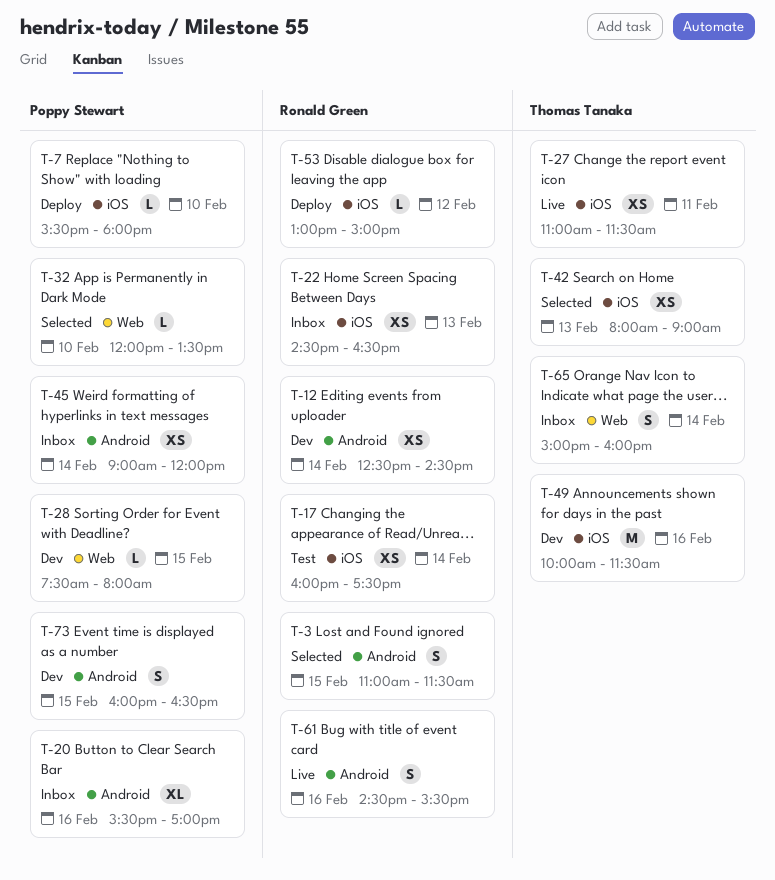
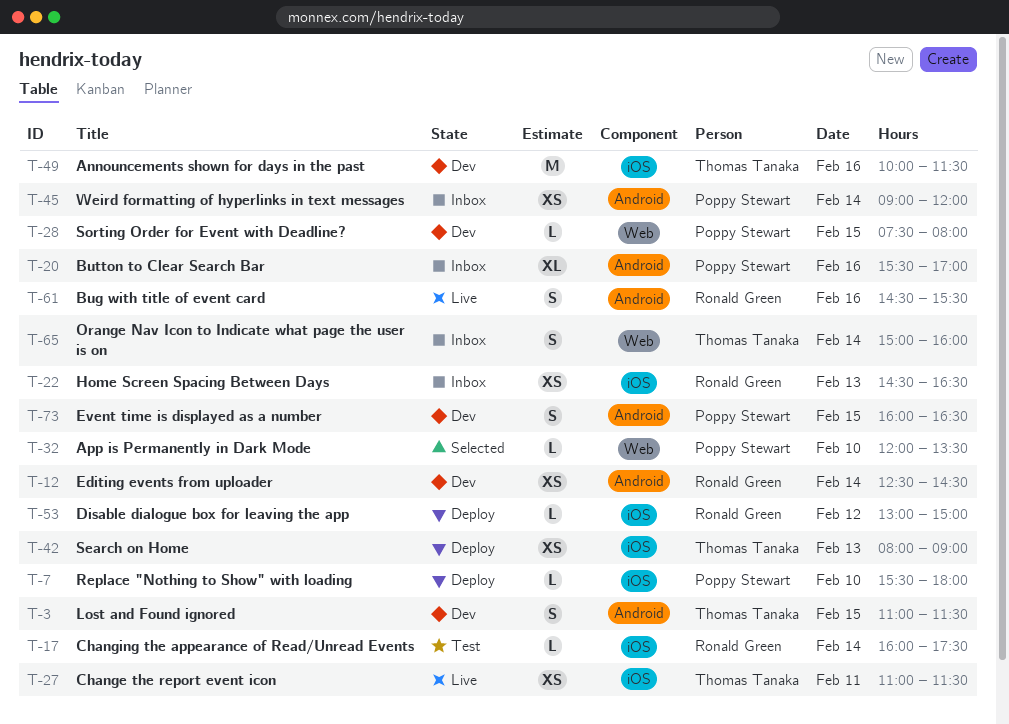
T-3, status: Selected -> Dev
T-3, owner: Ronald Green -> Thomas Tanaka
T-17, estimate: XS -> L
T-42, status: Selected -> Deploy

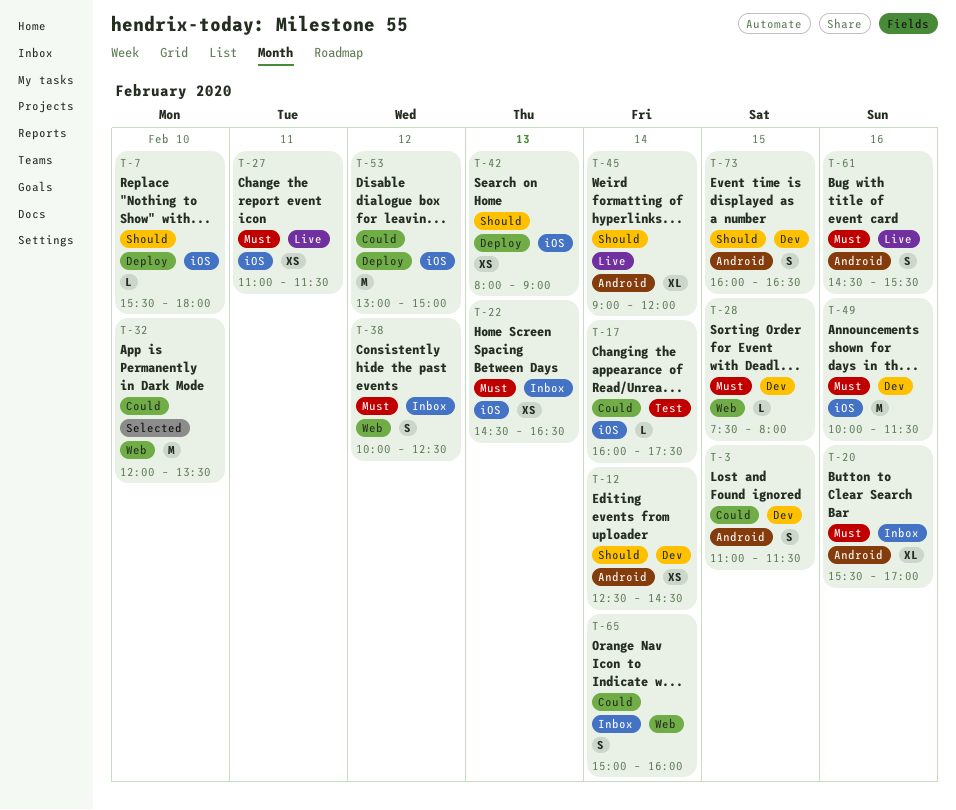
T-32, estimate: L -> M
T-38: none -> present
T-45, status: Inbox -> Live
T-45, estimate: XS -> XL
T-53, estimate: L -> M

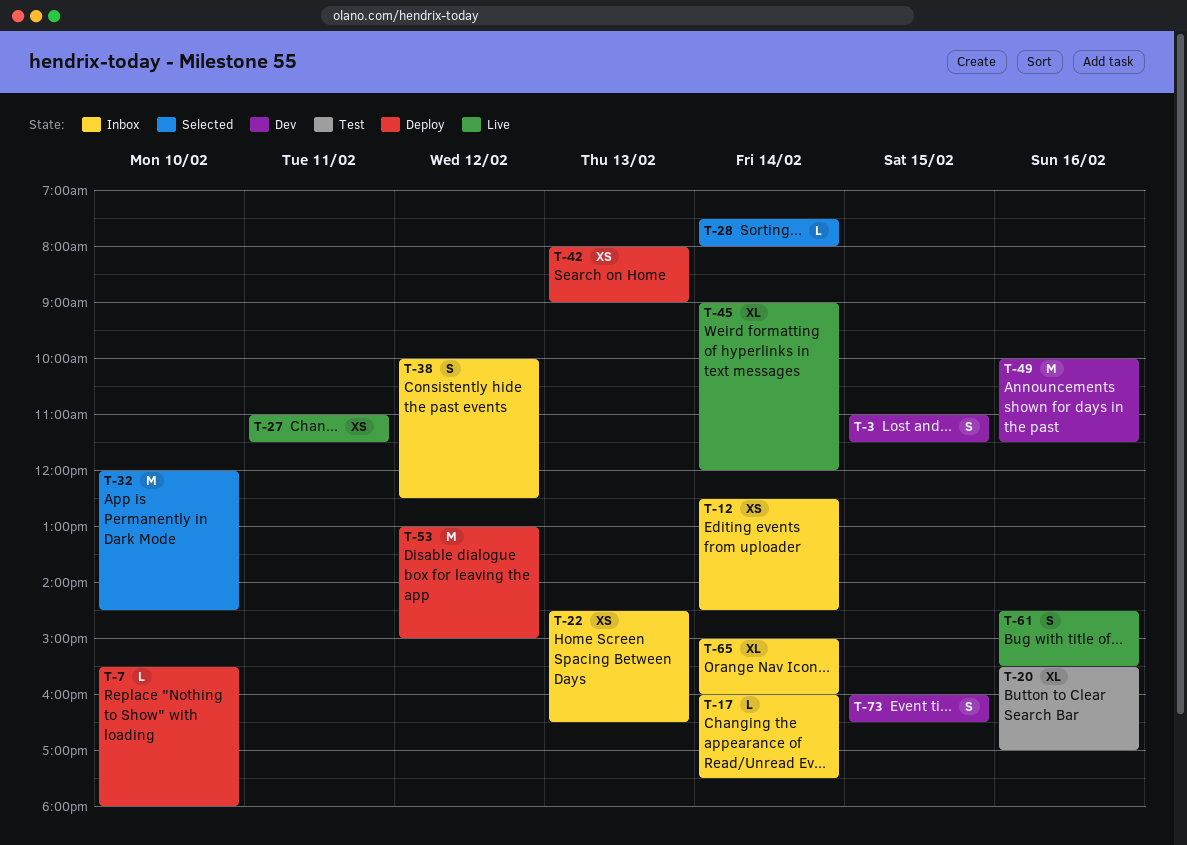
T-12, status: Dev -> Inbox
T-17, status: Test -> Inbox
T-20, status: Inbox -> Test
T-28, status: Dev -> Selected
T-28, day: Feb 15 -> Feb 14
T-32, ends: 13:30 -> 14:30
T-65, estimate: S -> XL

